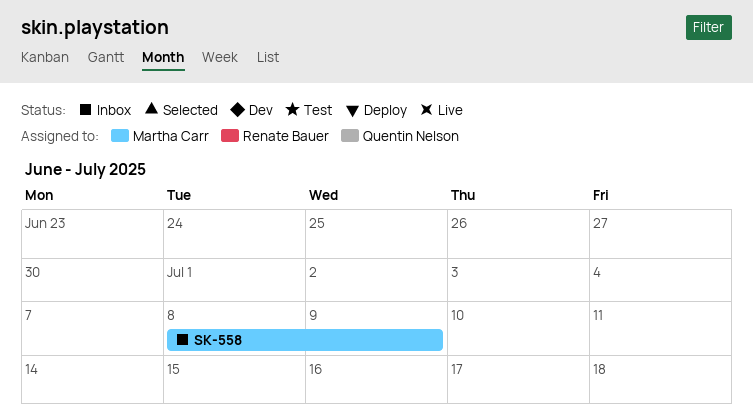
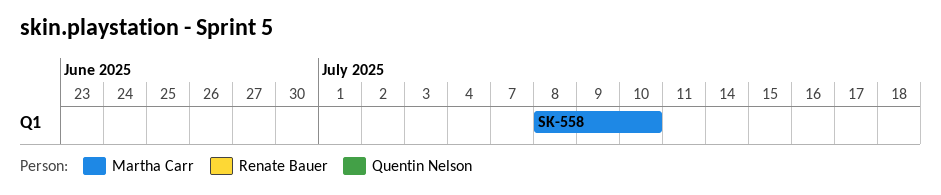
SK-558, due: Jul 9 -> Jul 10

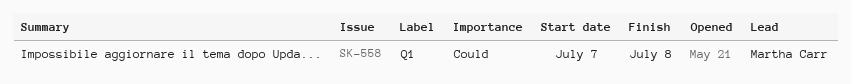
SK-558, start: Jul 8 -> Jul 7
SK-558, due: Jul 10 -> Jul 8

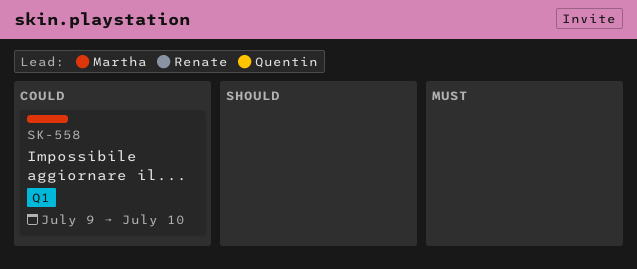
SK-558, start: Jul 7 -> Jul 9
SK-558, due: Jul 8 -> Jul 10

